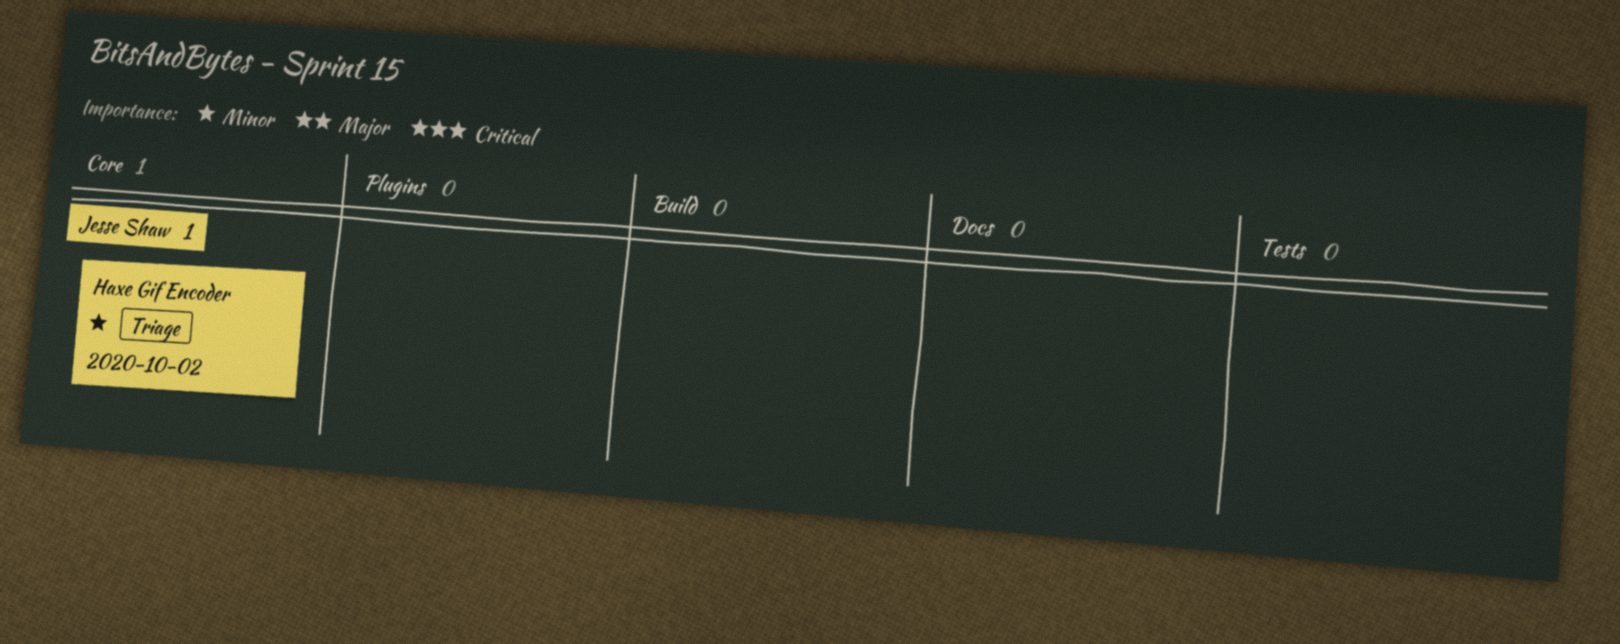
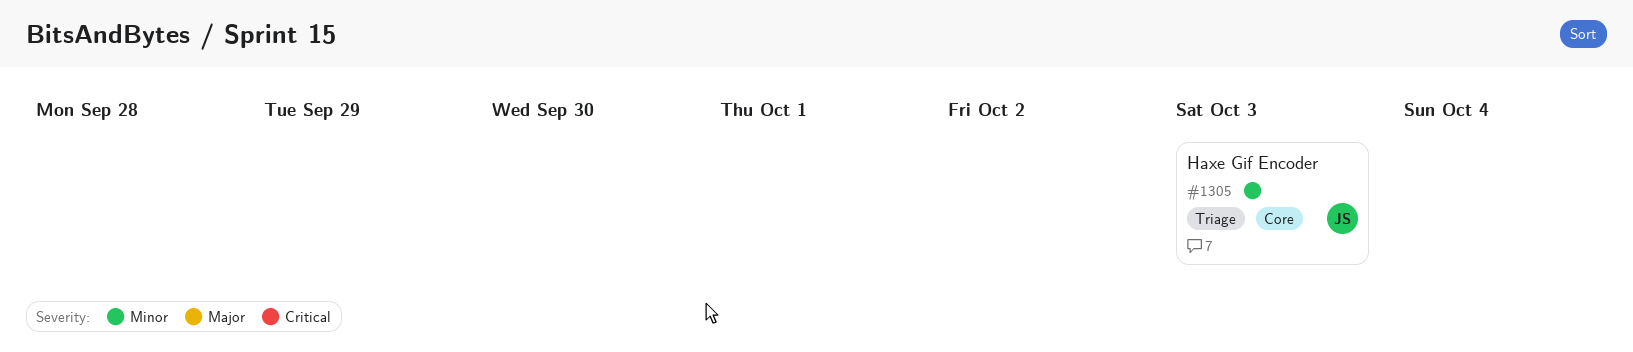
Haxe Gif Encoder, due: Oct 2 -> Oct 3

